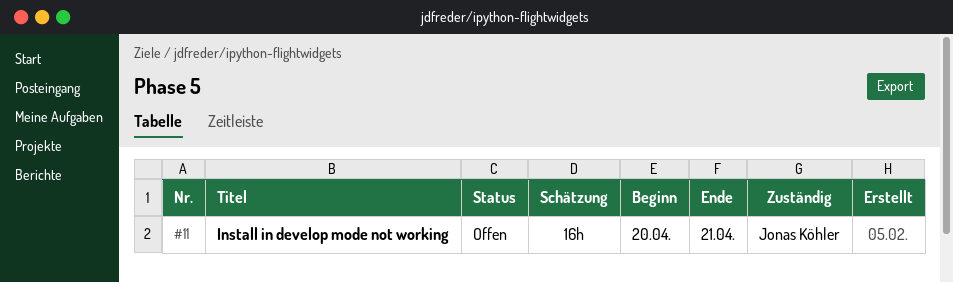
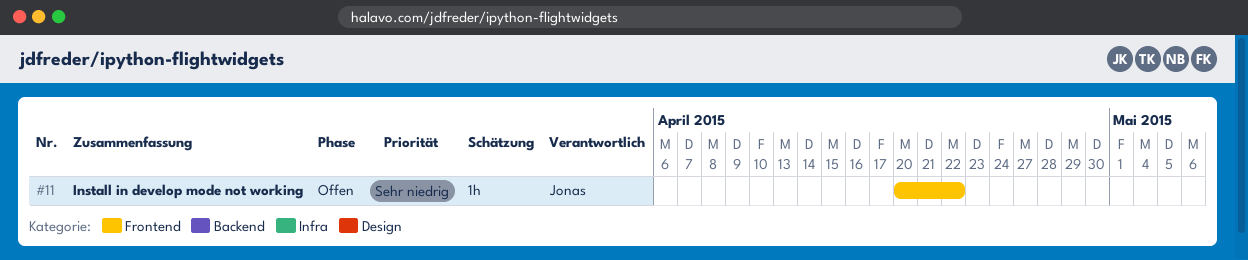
#11, estimate: 16h -> 1h
#11, due: Apr 21 -> Apr 22

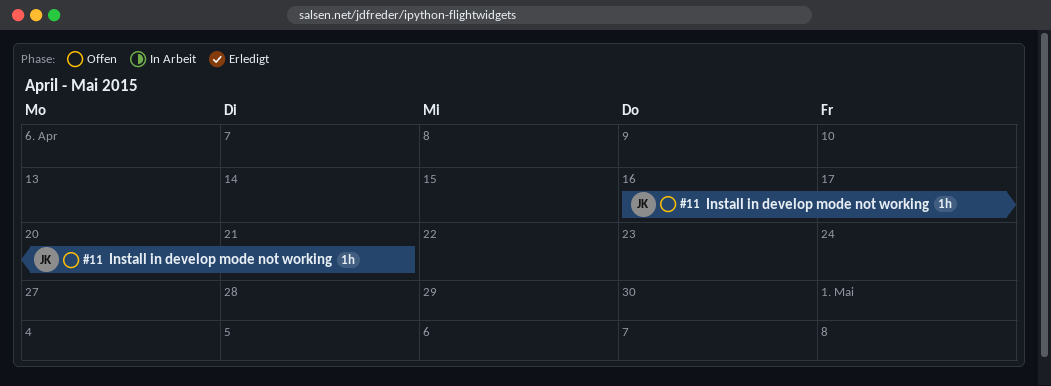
#11, start: Apr 20 -> Apr 16
#11, due: Apr 22 -> Apr 21

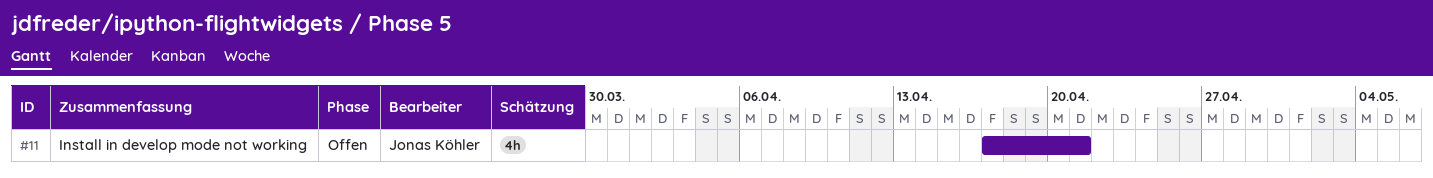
#11, estimate: 1h -> 4h
#11, start: Apr 16 -> Apr 17

